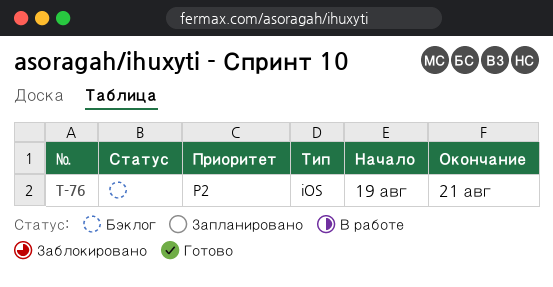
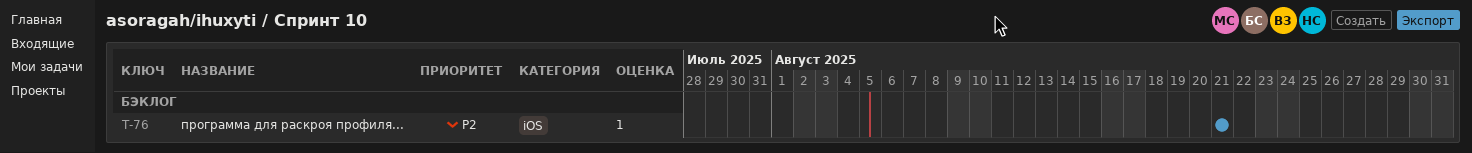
T-76, start: Aug 19 -> Aug 21

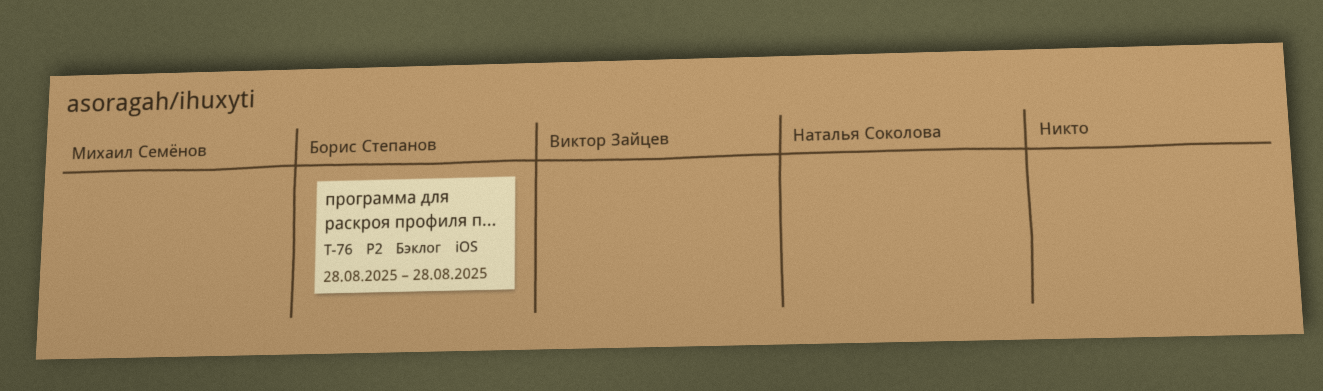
T-76, start: Aug 21 -> Aug 28
T-76, due: Aug 21 -> Aug 28

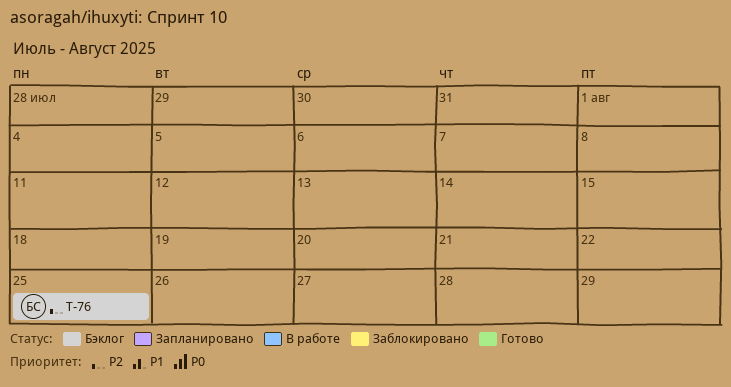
T-76, start: Aug 28 -> Aug 25
T-76, due: Aug 28 -> Aug 25

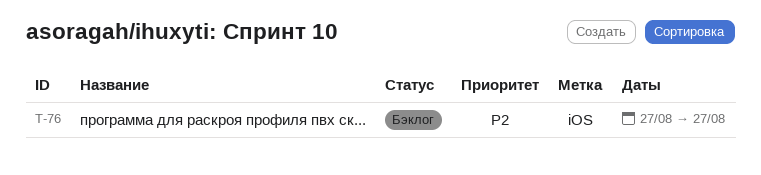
T-76, start: Aug 25 -> Aug 27
T-76, due: Aug 25 -> Aug 27

